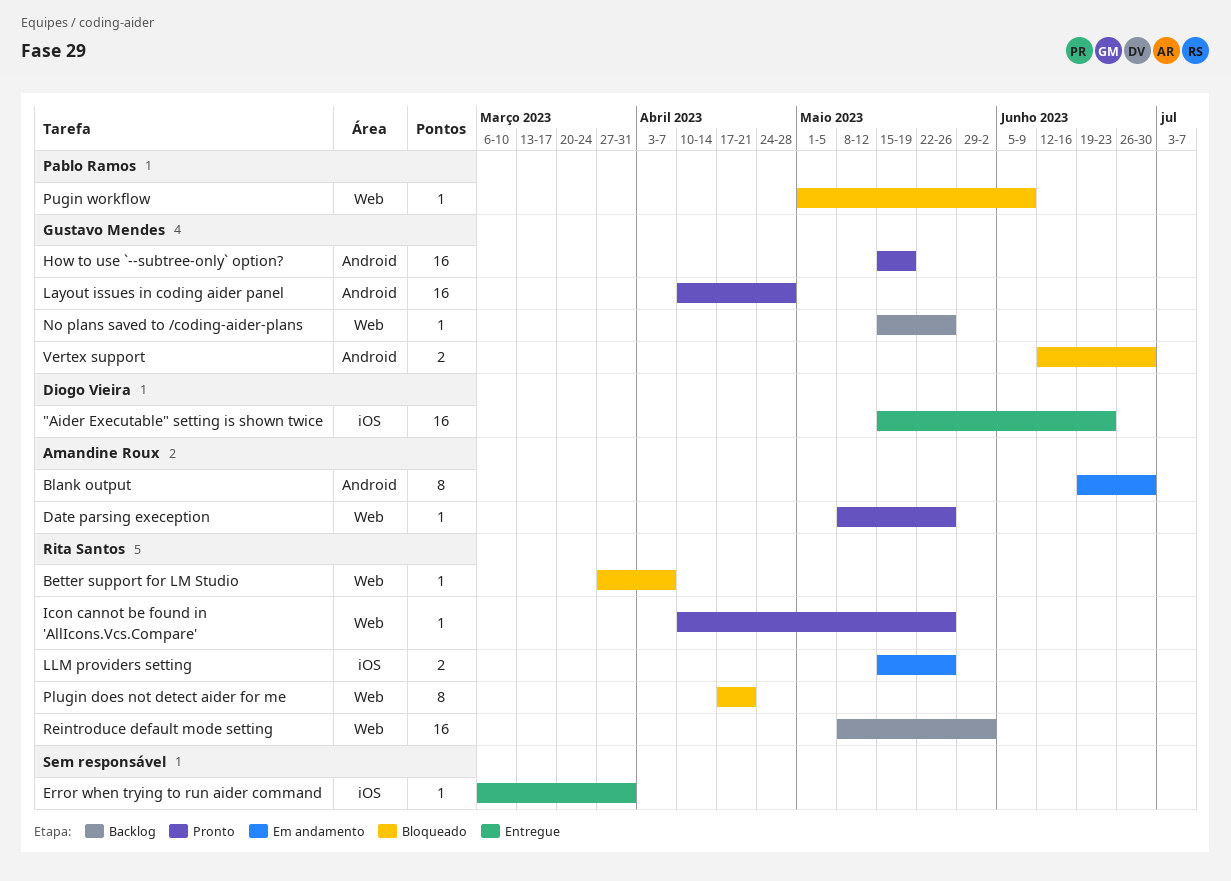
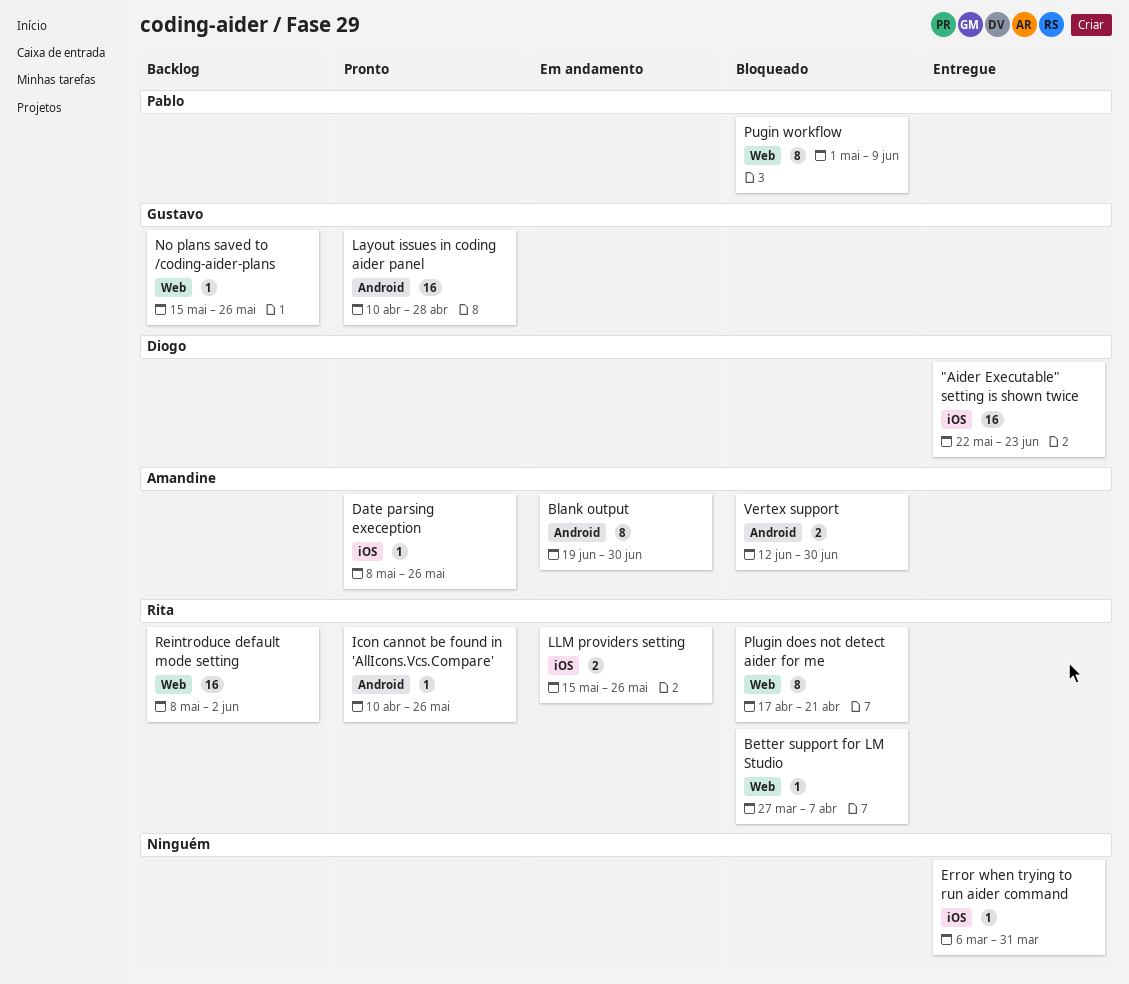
"Aider Executable" setting is shown twice, start: May 15 -> May 22
Date parsing exeception, label: Web -> iOS
How to use `--subtree-only` option?: present -> none
Icon cannot be found in 'AllIcons.Vcs.Compare', label: Web -> Android
Pugin workflow, estimate: 1 -> 8
Vertex support, owner: Gustavo Mendes -> Amandine Roux

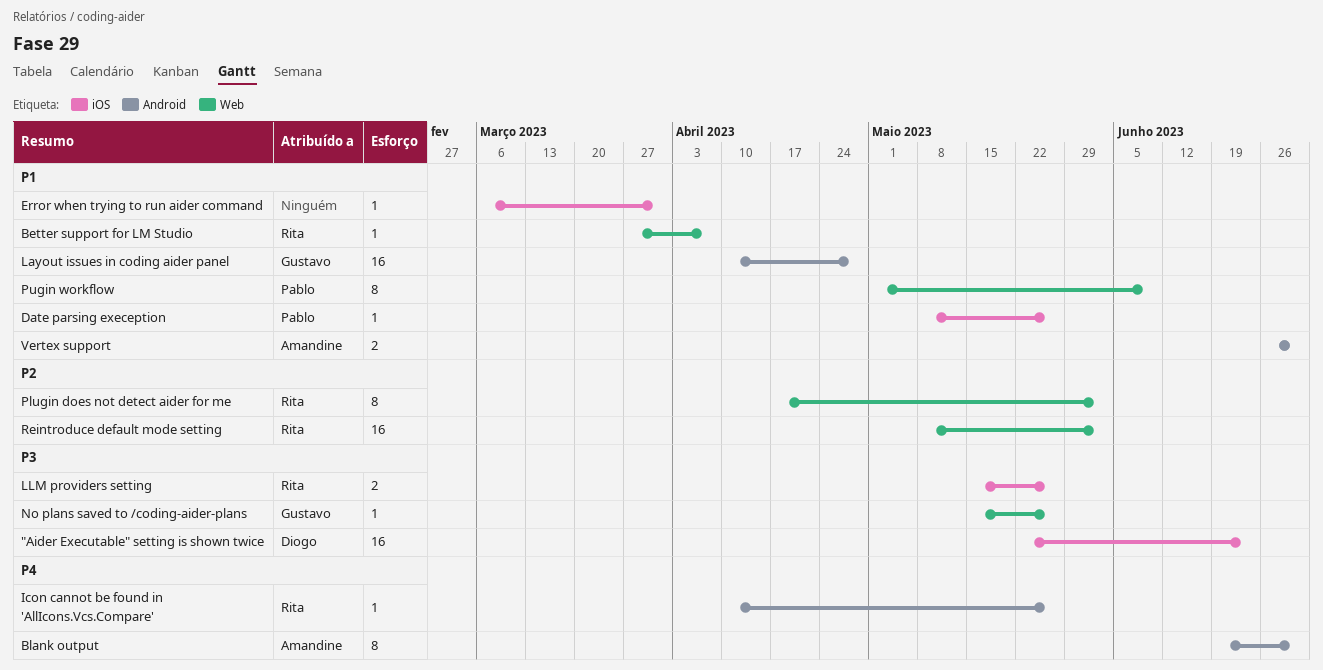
Date parsing exeception, owner: Amandine -> Pablo
Plugin does not detect aider for me, due: Apr 21 -> Jun 2
Vertex support, start: Jun 12 -> Jun 26

